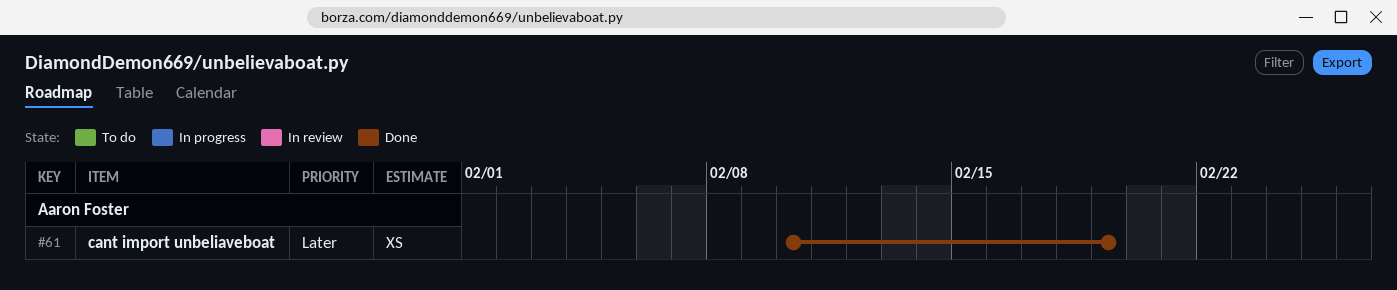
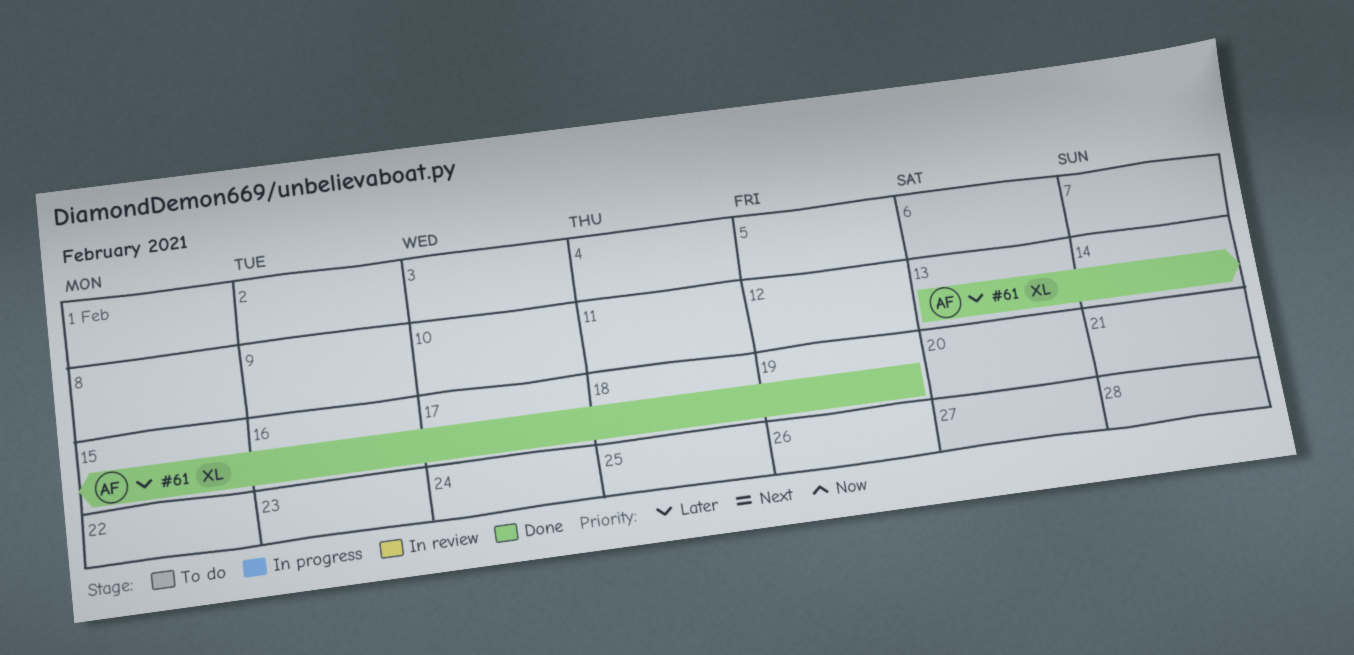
#61, estimate: XS -> XL
#61, start: Feb 10 -> Feb 13

